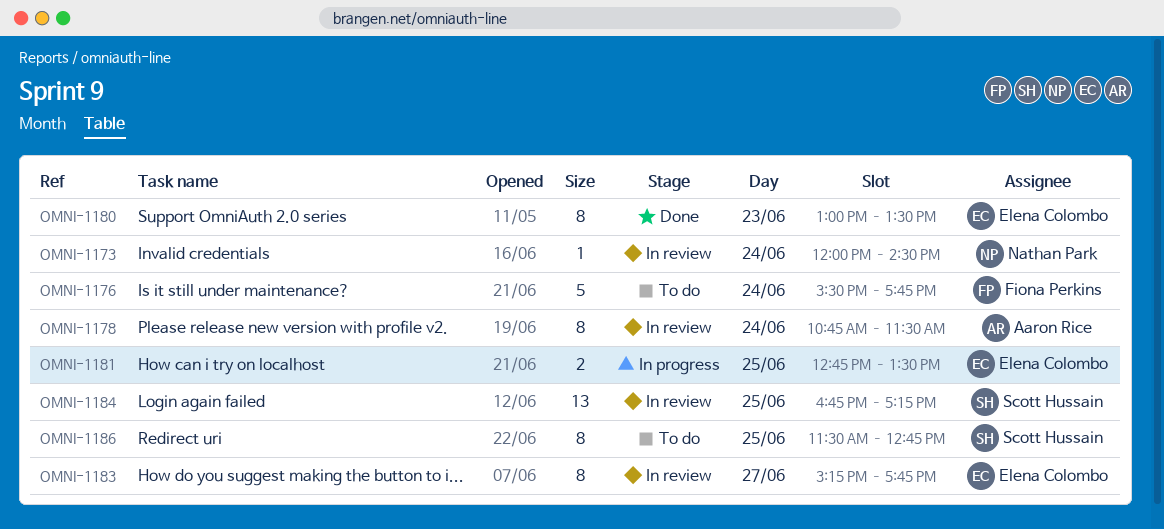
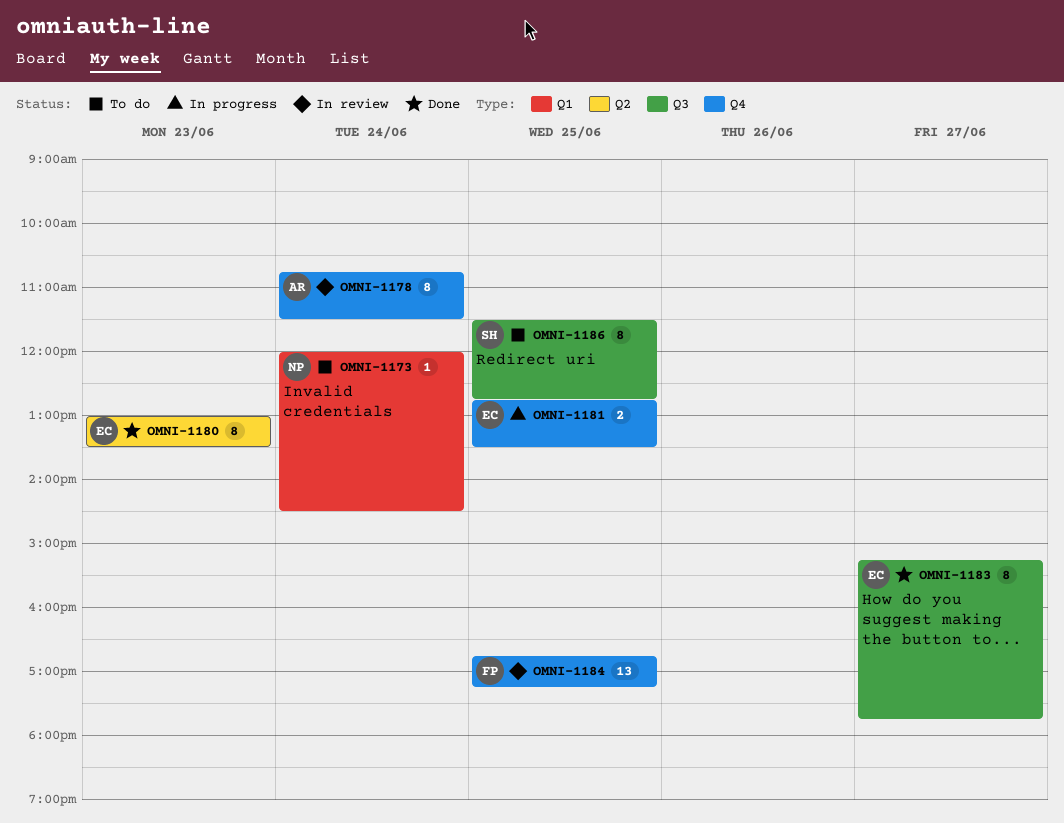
OMNI-1173, status: In review -> To do
OMNI-1176: present -> none
OMNI-1183, status: In review -> Done
OMNI-1184, owner: Scott Hussain -> Fiona Perkins

